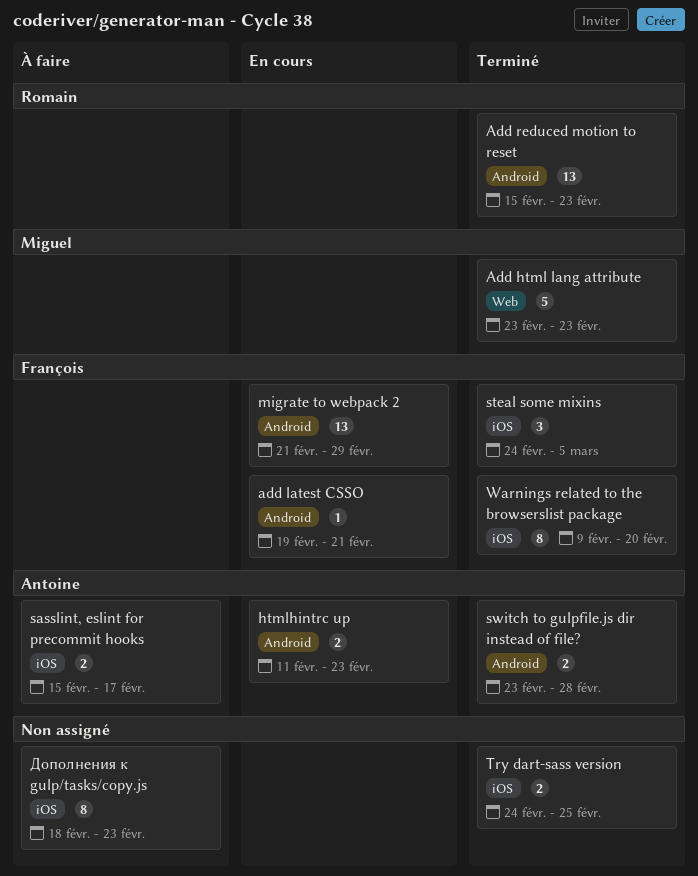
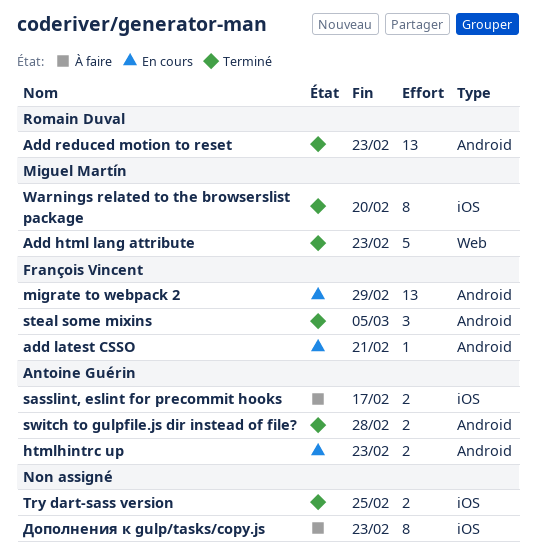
steal some mixins, label: iOS -> Android
Warnings related to the browserslist package, owner: François Vincent -> Miguel Martín

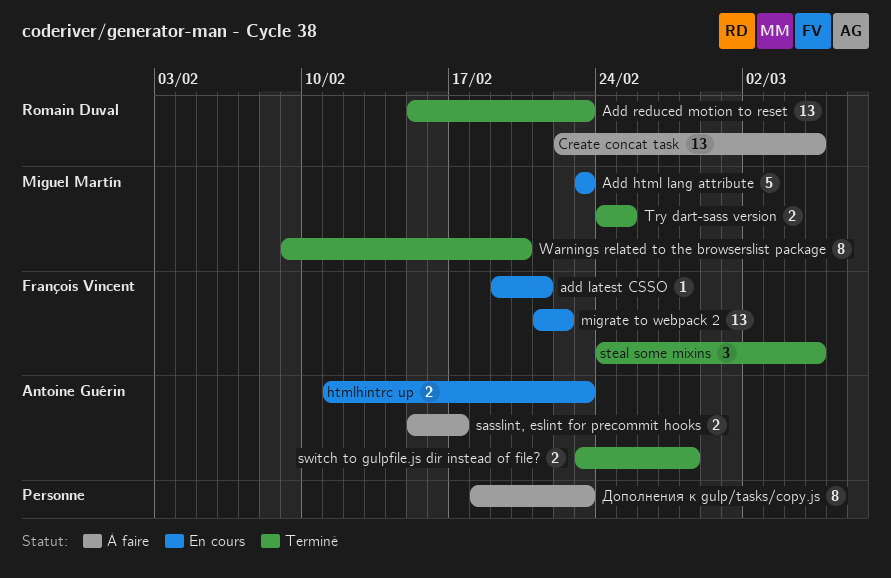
Add html lang attribute, status: Terminé -> En cours
Create concat task: none -> present
migrate to webpack 2, due: Feb 29 -> Feb 22
Try dart-sass version, owner: none -> Miguel Martín

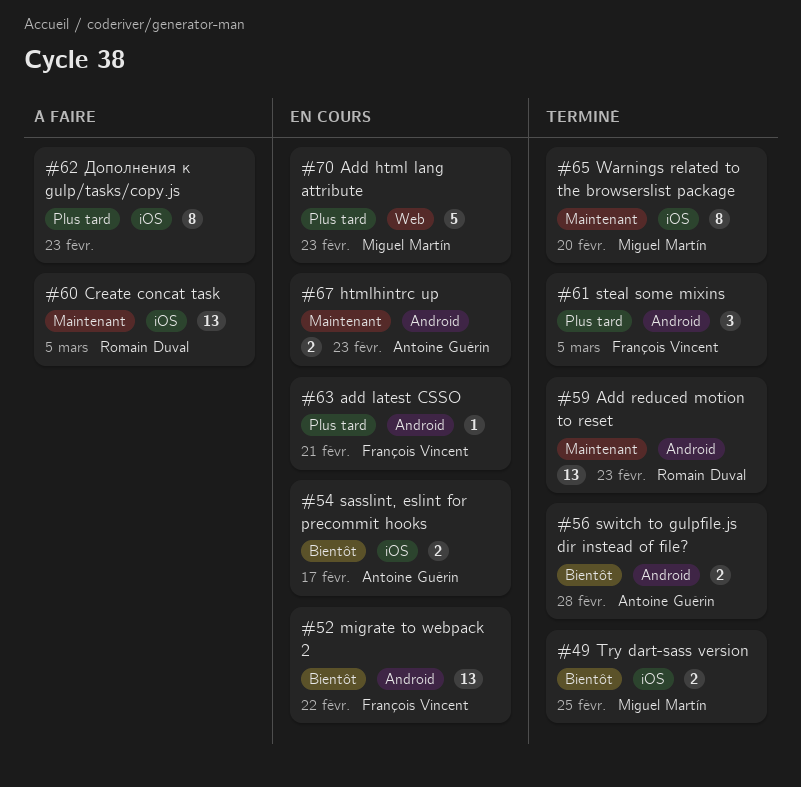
sasslint, eslint for precommit hooks, status: À faire -> En cours

